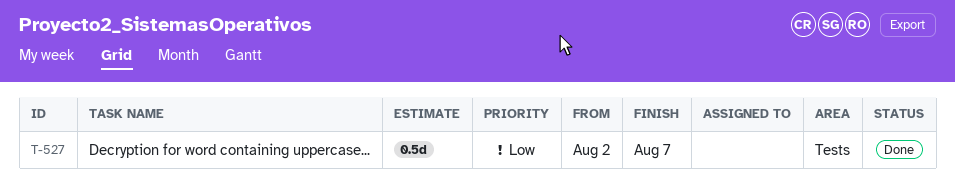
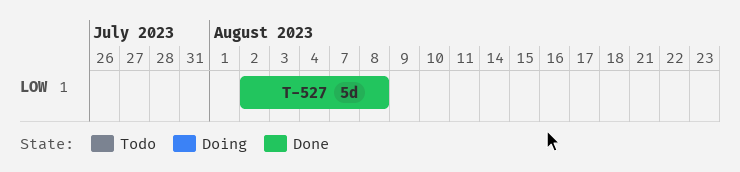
T-527, estimate: 0.5d -> 5d
T-527, due: Aug 7 -> Aug 8

